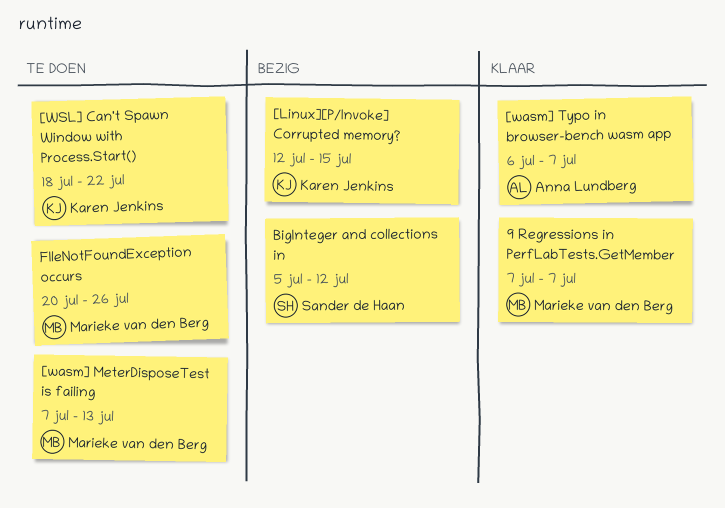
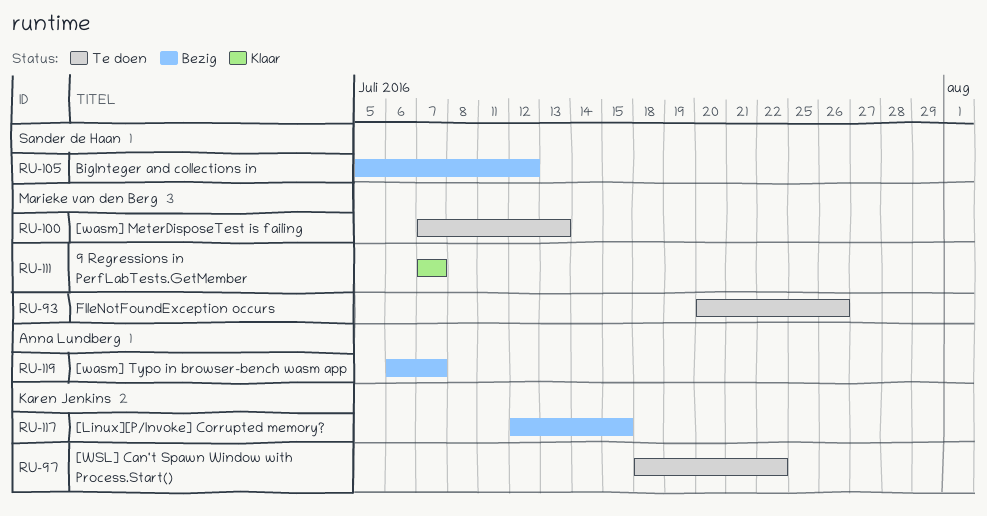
[wasm] Typo in browser-bench wasm app, status: Klaar -> Bezig

